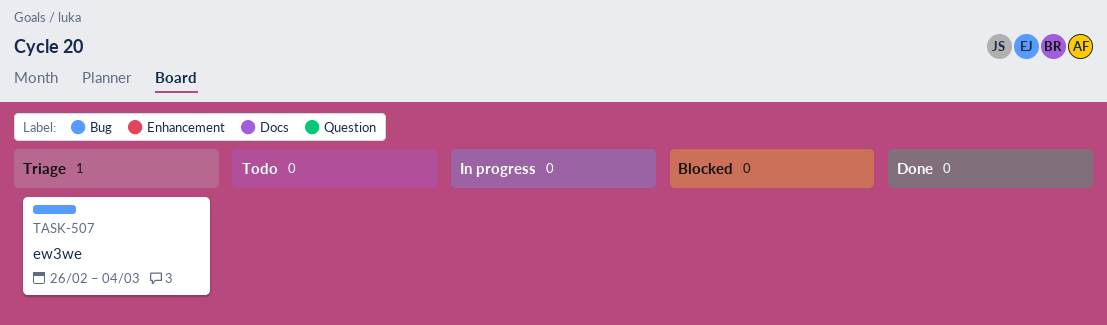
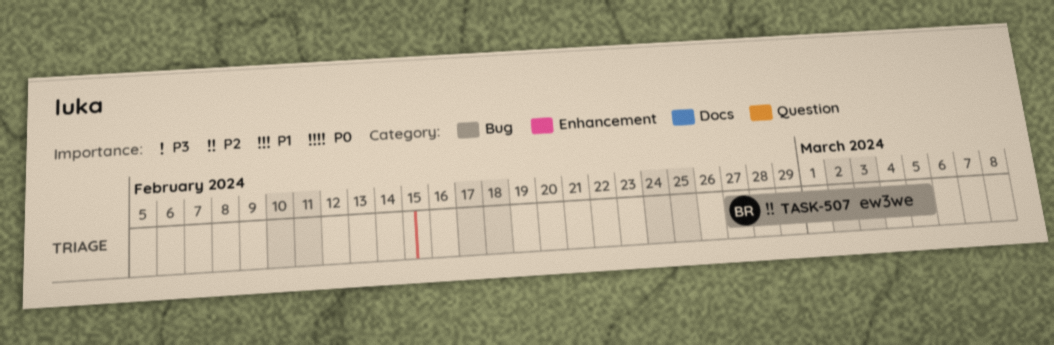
TASK-507, start: Feb 26 -> Feb 27
TASK-507, due: Mar 4 -> Mar 5

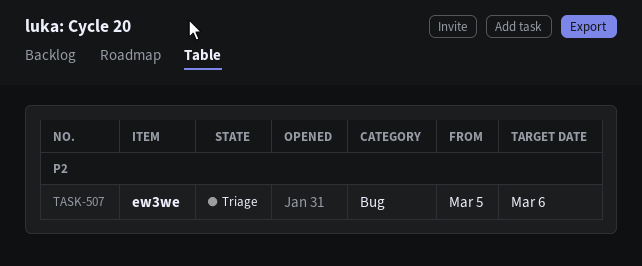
TASK-507, start: Feb 27 -> Mar 5
TASK-507, due: Mar 5 -> Mar 6

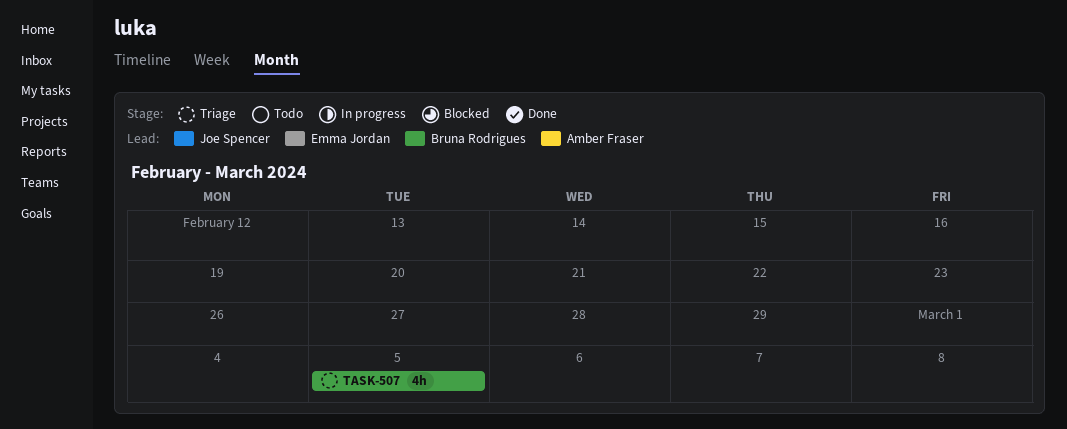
TASK-507, due: Mar 6 -> Mar 5

